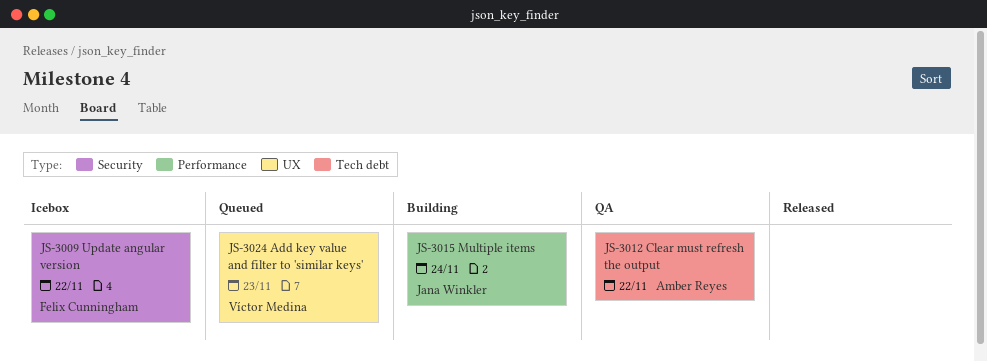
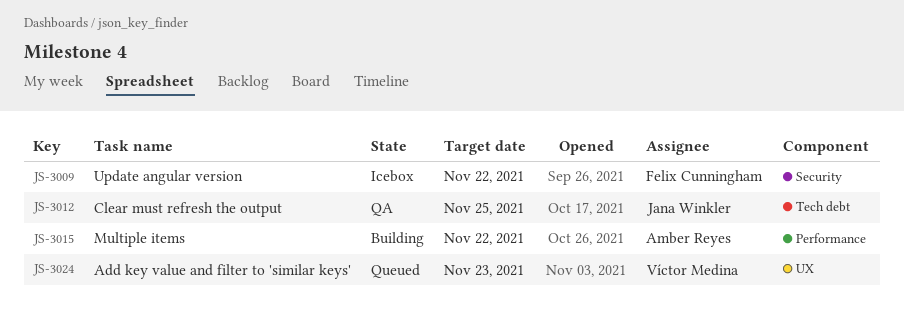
JS-3012, owner: Amber Reyes -> Jana Winkler
JS-3012, due: Nov 22 -> Nov 25
JS-3015, owner: Jana Winkler -> Amber Reyes
JS-3015, due: Nov 24 -> Nov 22

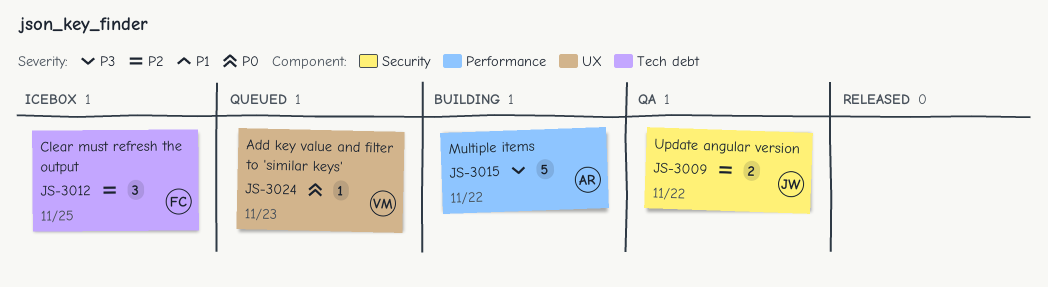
JS-3009, status: Icebox -> QA
JS-3009, owner: Felix Cunningham -> Jana Winkler
JS-3012, status: QA -> Icebox
JS-3012, owner: Jana Winkler -> Felix Cunningham

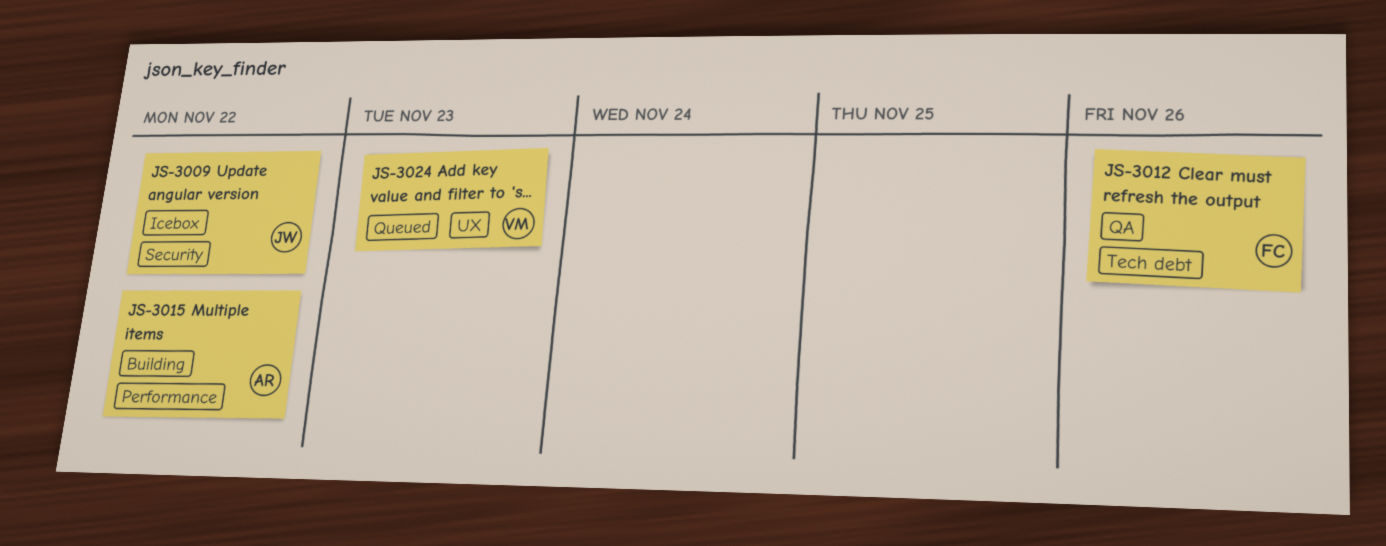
JS-3009, status: QA -> Icebox
JS-3012, status: Icebox -> QA
JS-3012, due: Nov 25 -> Nov 26

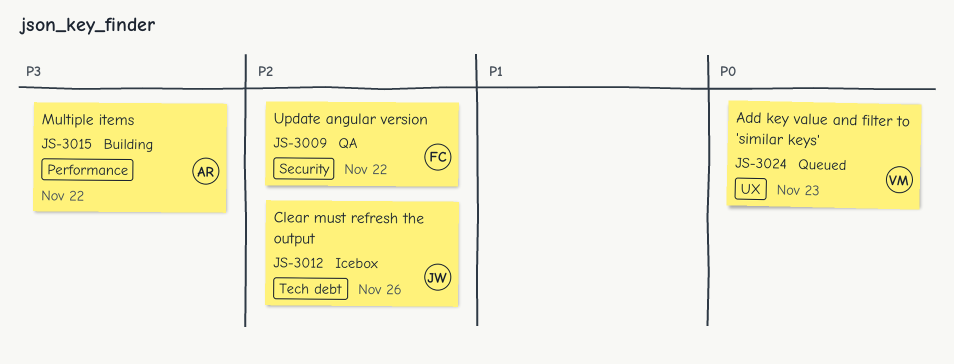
JS-3009, status: Icebox -> QA
JS-3009, owner: JW -> FC
JS-3012, status: QA -> Icebox
JS-3012, owner: FC -> JW

